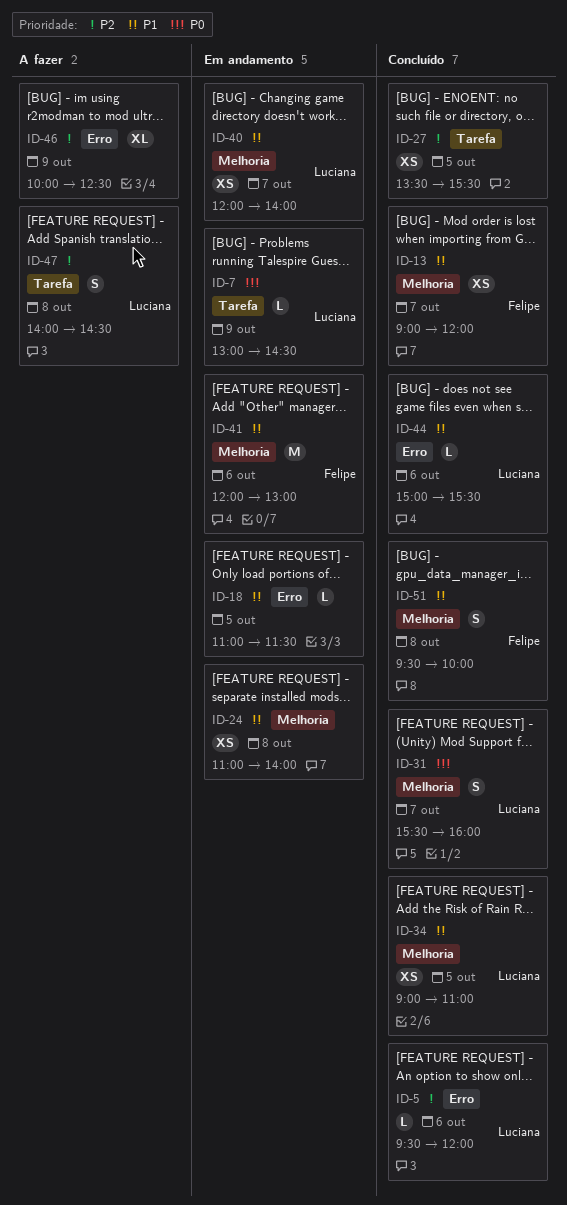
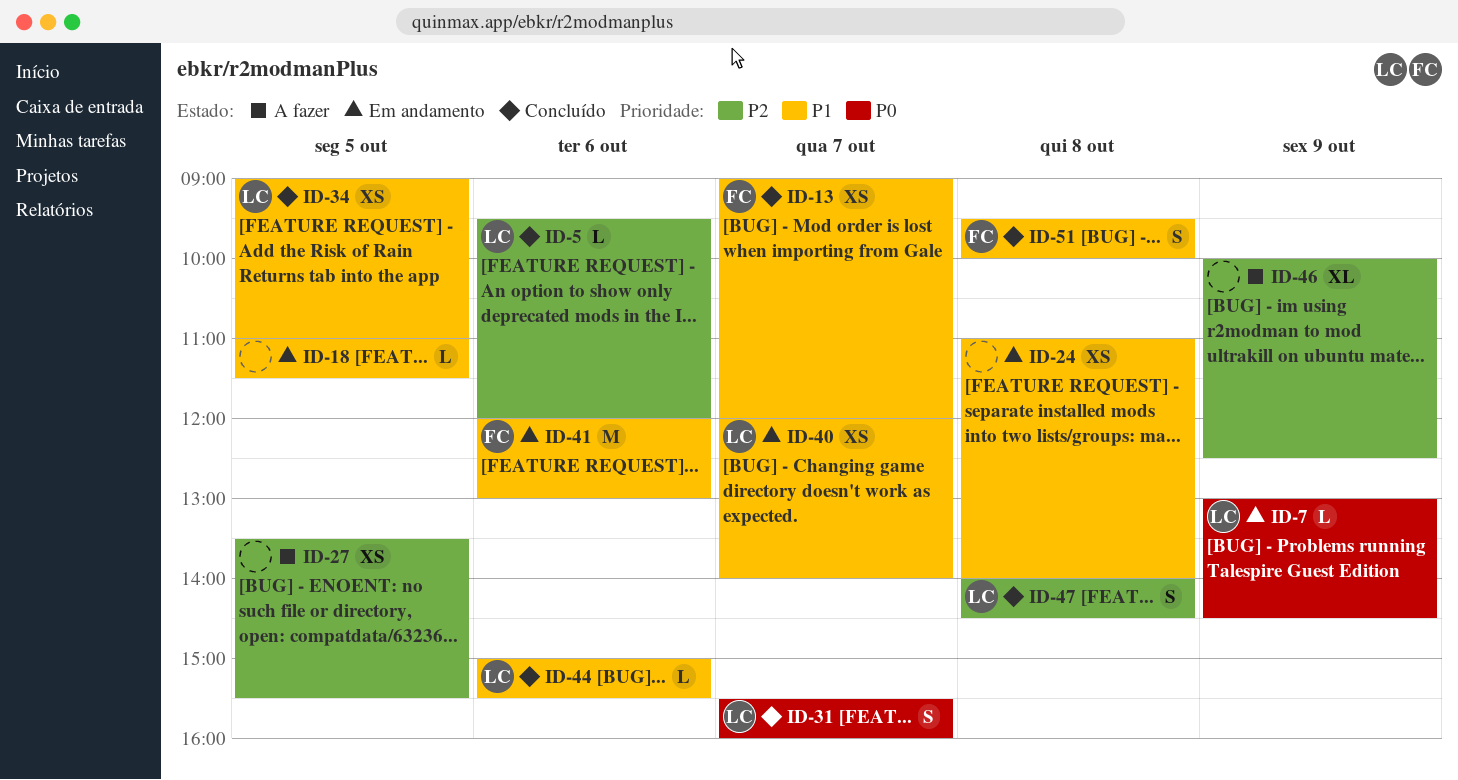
ID-27, status: Concluído -> A fazer
ID-47, status: A fazer -> Concluído

